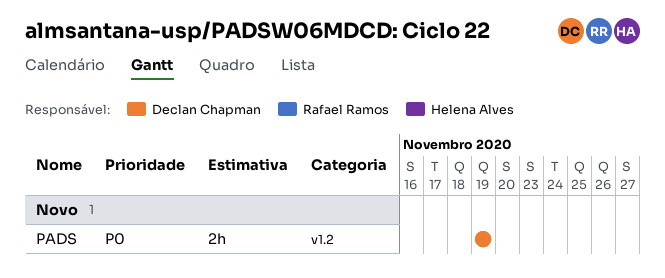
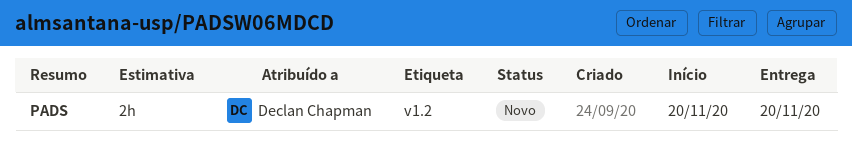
PADS, start: Nov 19 -> Nov 20
PADS, due: Nov 19 -> Nov 20

